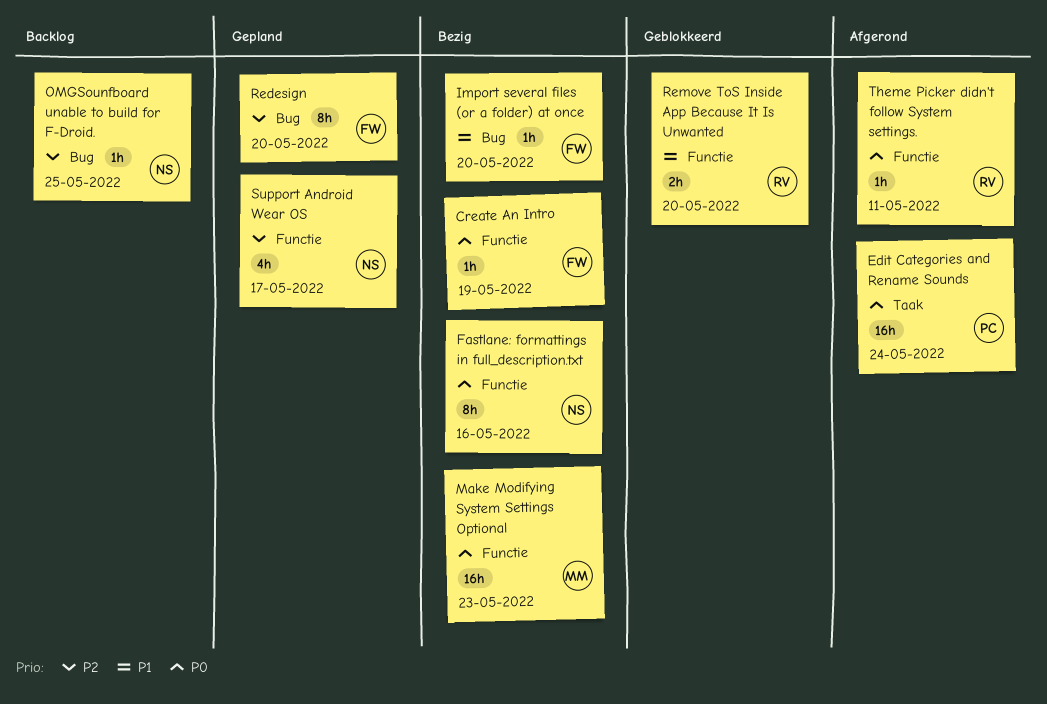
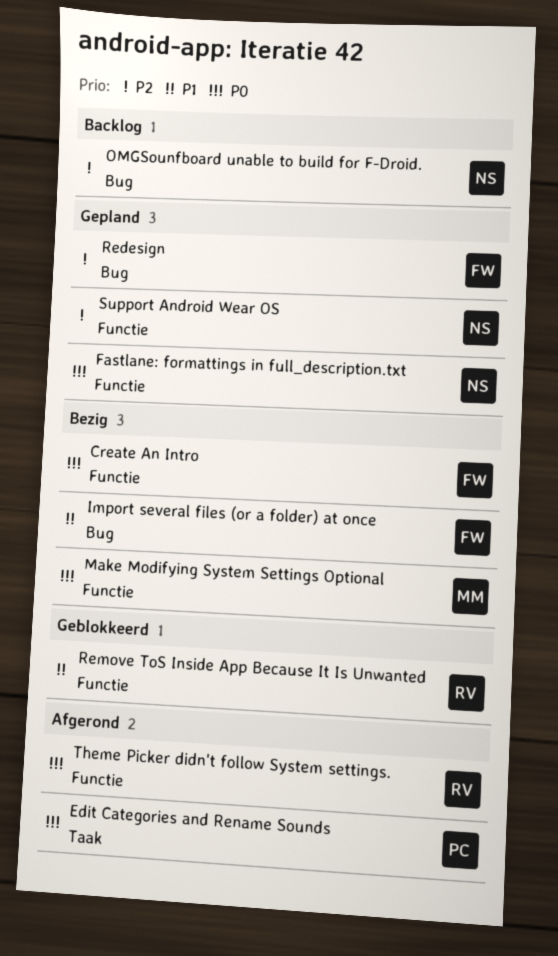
Fastlane: formattings in full_description.txt, status: Bezig -> Gepland

